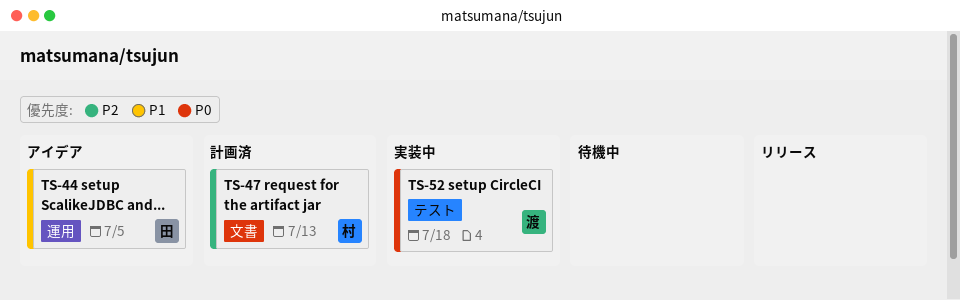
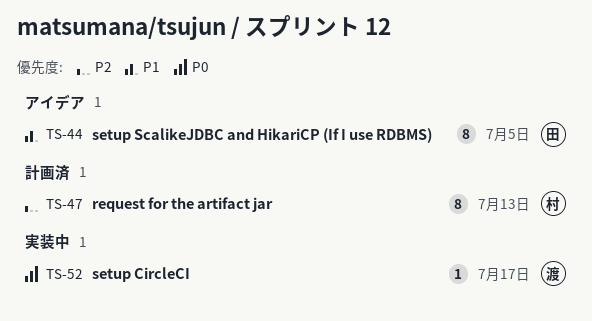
TS-52, due: Jul 18 -> Jul 17

